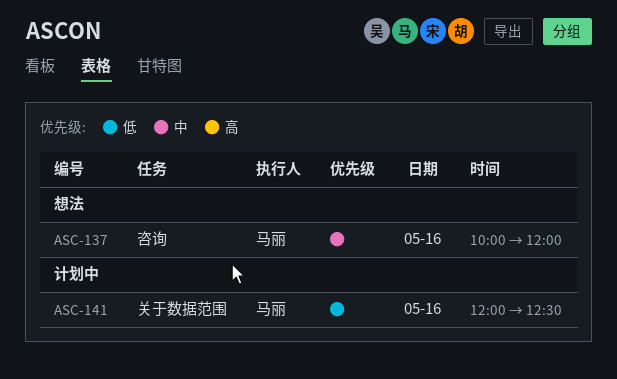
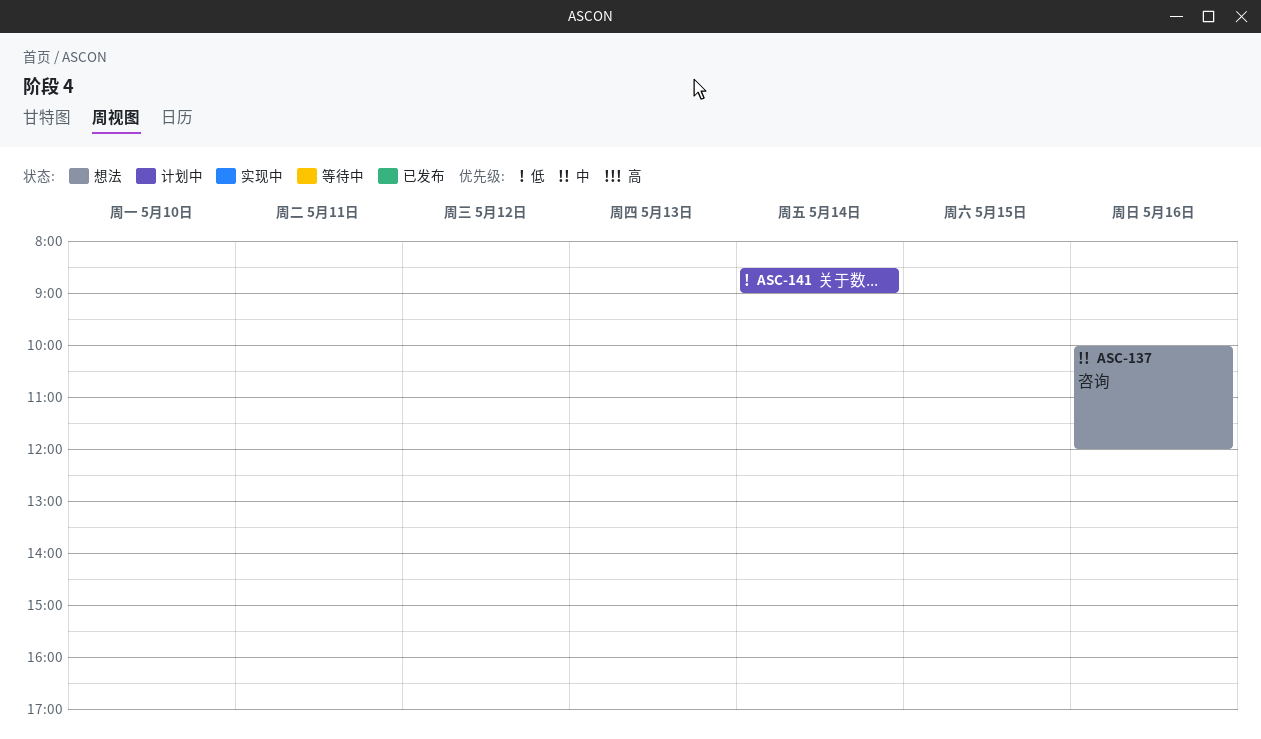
ASC-141, day: May 16 -> May 14
ASC-141, begins: 12:00 -> 08:30
ASC-141, ends: 12:30 -> 09:00

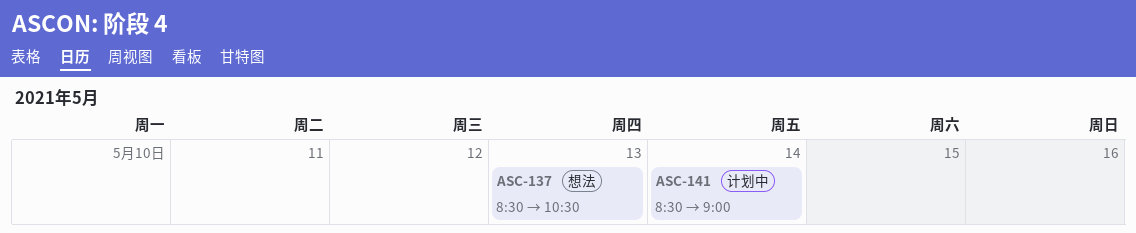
ASC-137, day: May 16 -> May 13
ASC-137, begins: 10:00 -> 08:30
ASC-137, ends: 12:00 -> 10:30

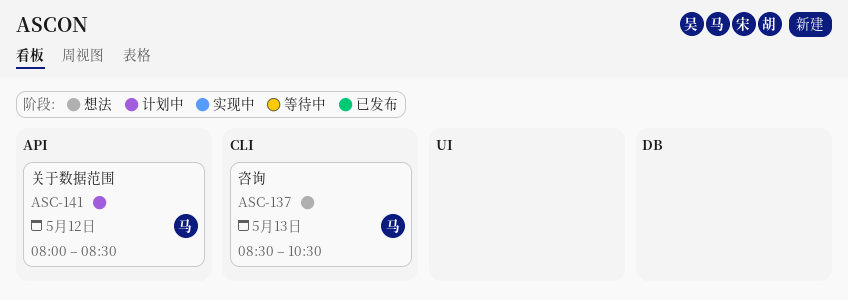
ASC-141, day: May 14 -> May 12
ASC-141, begins: 08:30 -> 08:00
ASC-141, ends: 09:00 -> 08:30

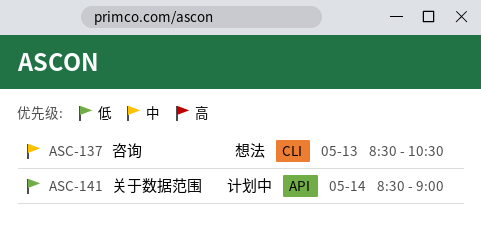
ASC-141, day: May 12 -> May 14
ASC-141, begins: 08:00 -> 08:30
ASC-141, ends: 08:30 -> 09:00

